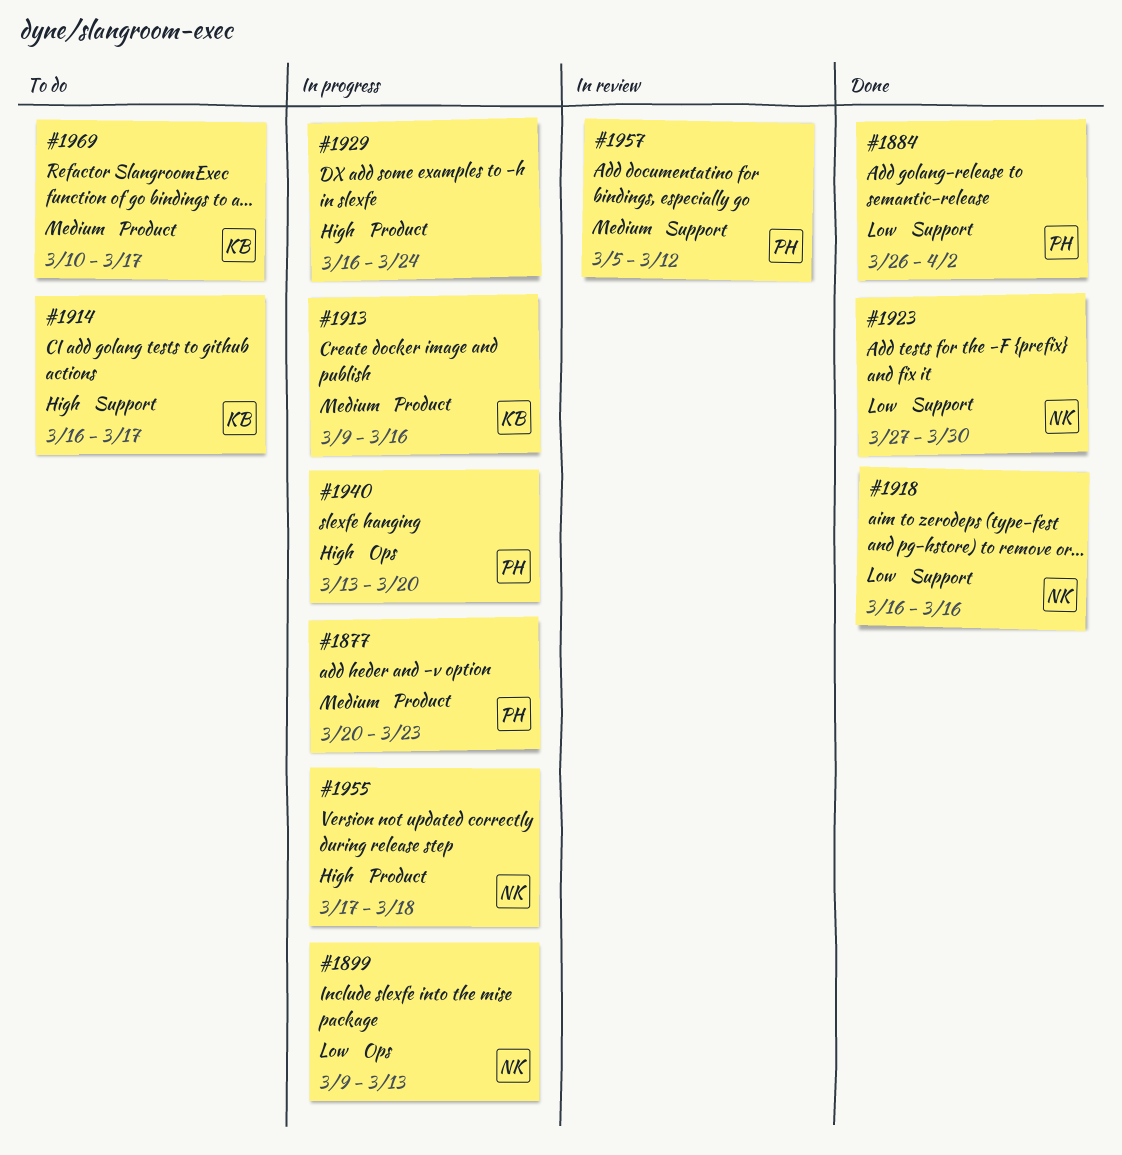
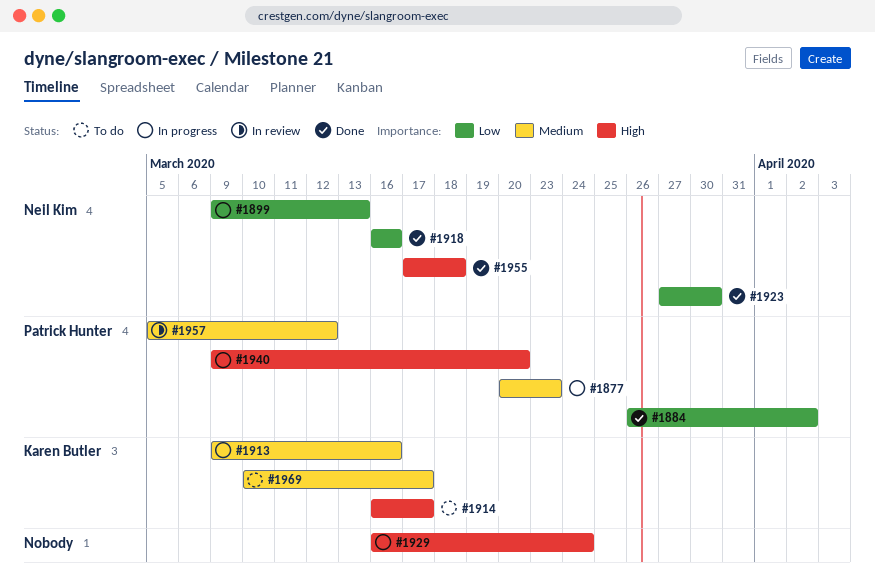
#1940, start: Mar 13 -> Mar 9
#1955, status: In progress -> Done

